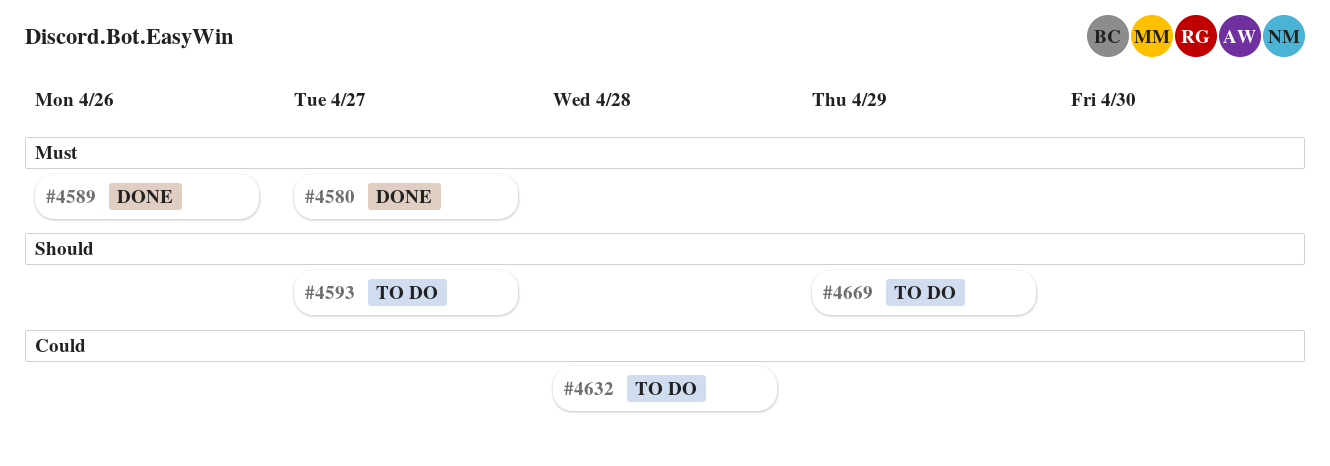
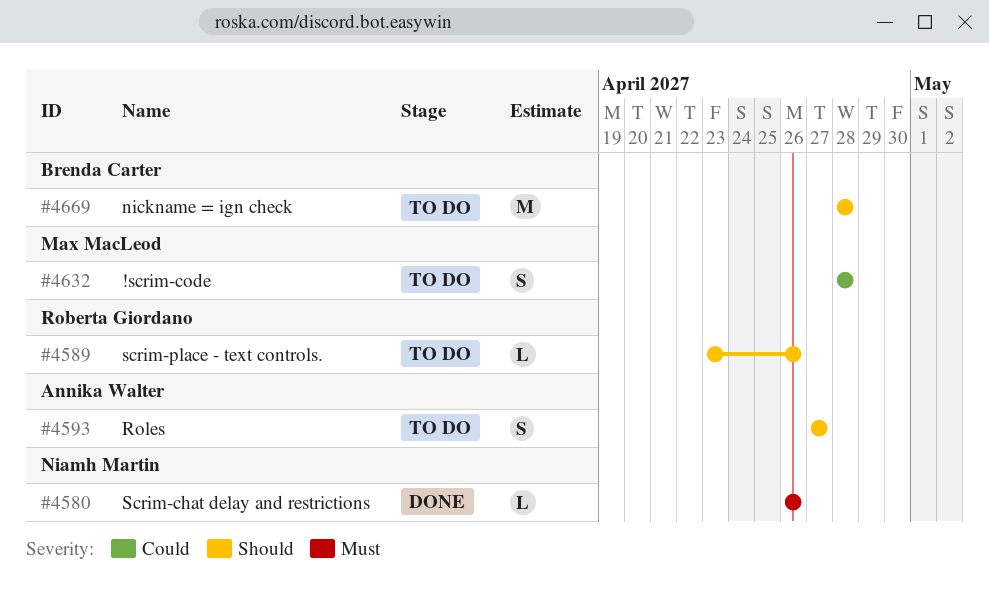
#4580, due: Apr 27 -> Apr 26
#4589, status: Done -> To do
#4589, priority: Must -> Should
#4669, due: Apr 29 -> Apr 28

